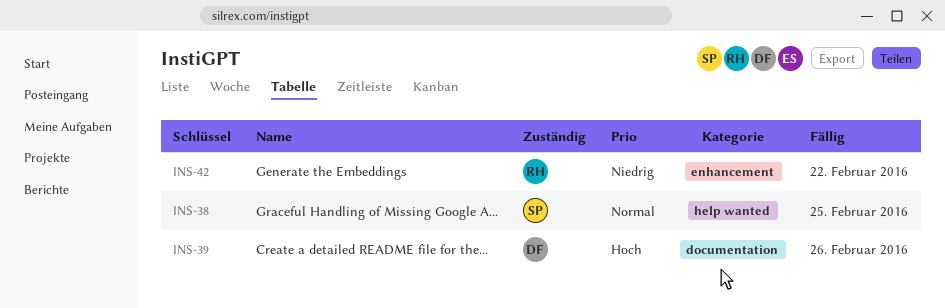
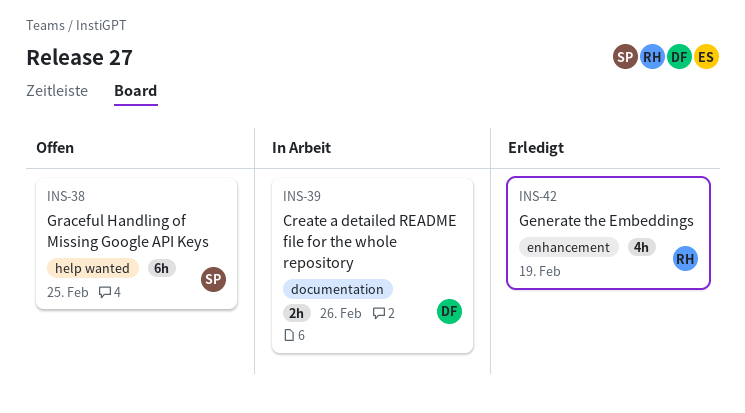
INS-42, due: Feb 22 -> Feb 19

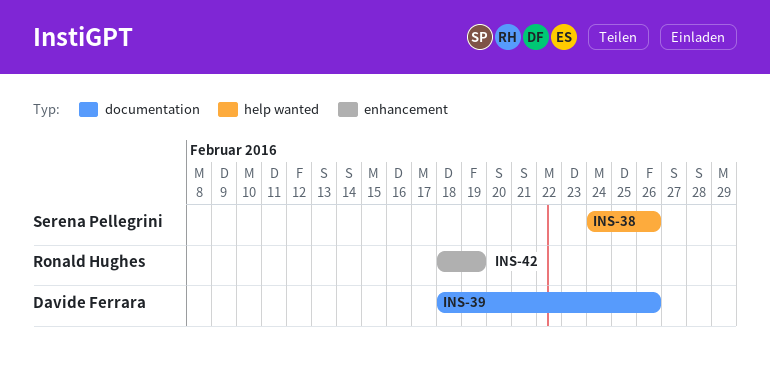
INS-38, due: Feb 25 -> Feb 26

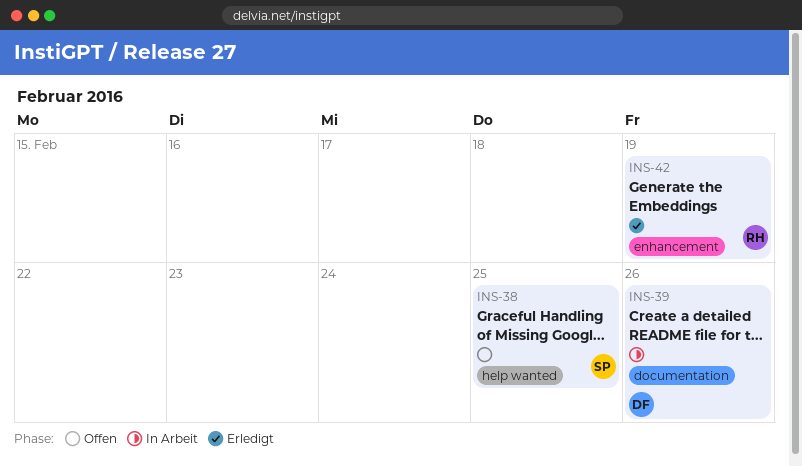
INS-38, due: Feb 26 -> Feb 25

